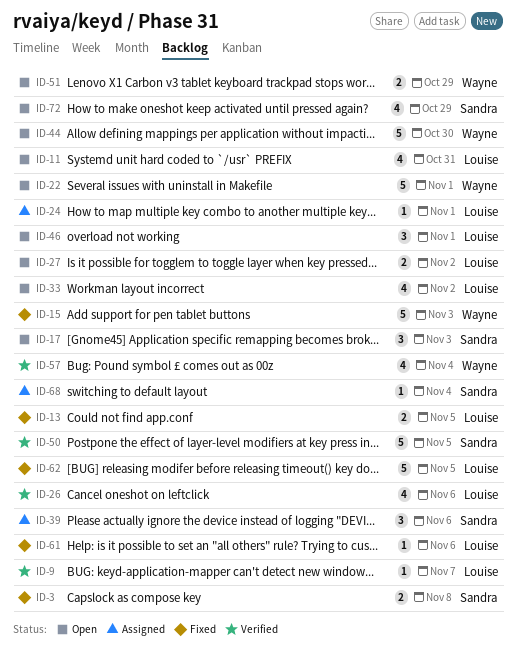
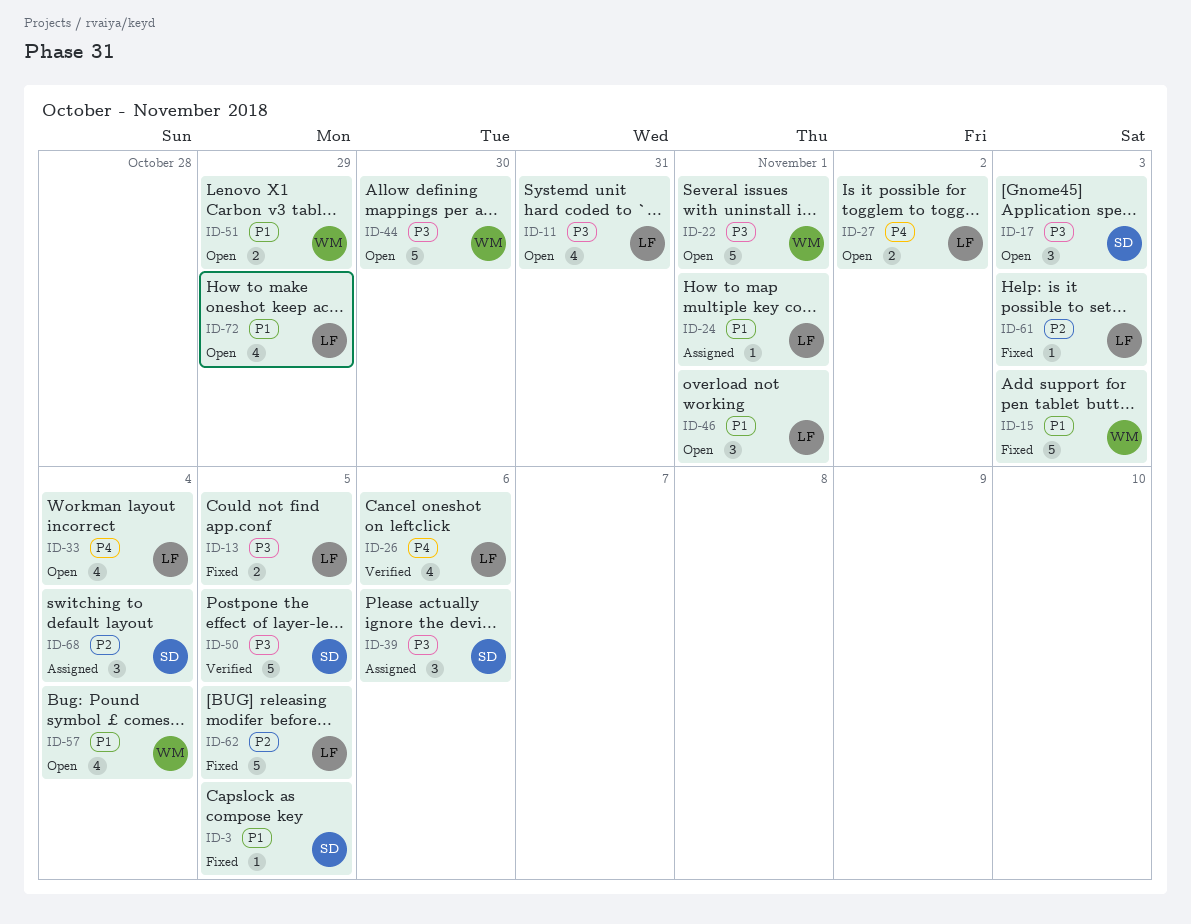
ID-3, estimate: 2 -> 1
ID-3, due: Nov 8 -> Nov 5
ID-9: present -> none
ID-33, due: Nov 2 -> Nov 4
ID-57, status: Verified -> Open
ID-61, due: Nov 6 -> Nov 3
ID-68, estimate: 1 -> 3
ID-72, owner: Sandra -> Louise

